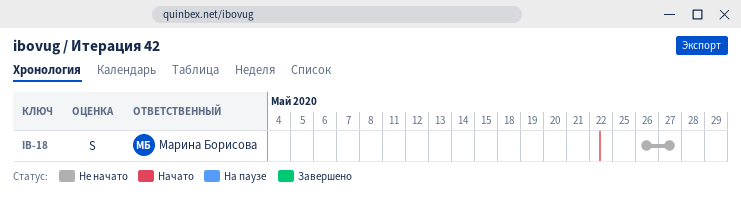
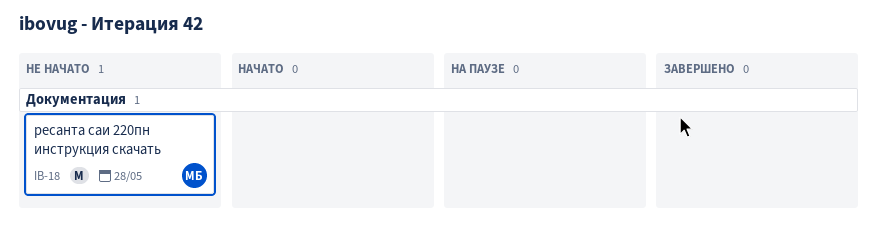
IB-18, estimate: S -> M
IB-18, due: May 27 -> May 28

